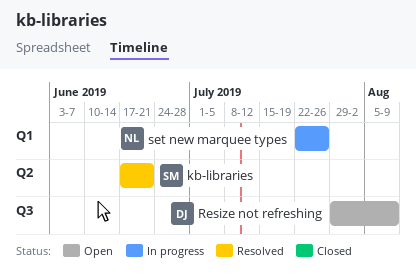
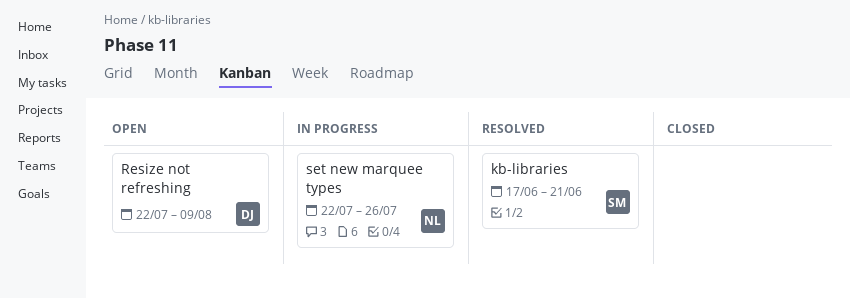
Resize not refreshing, start: Jul 29 -> Jul 22

